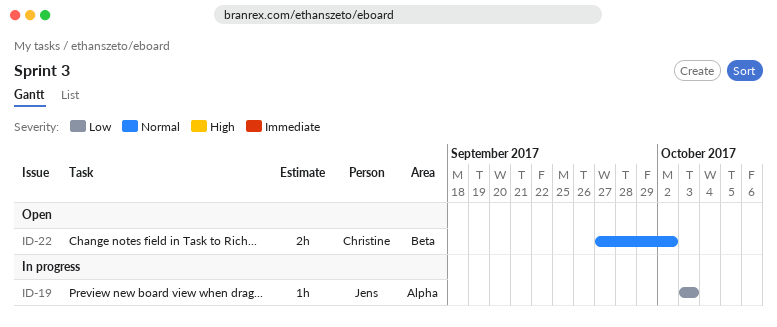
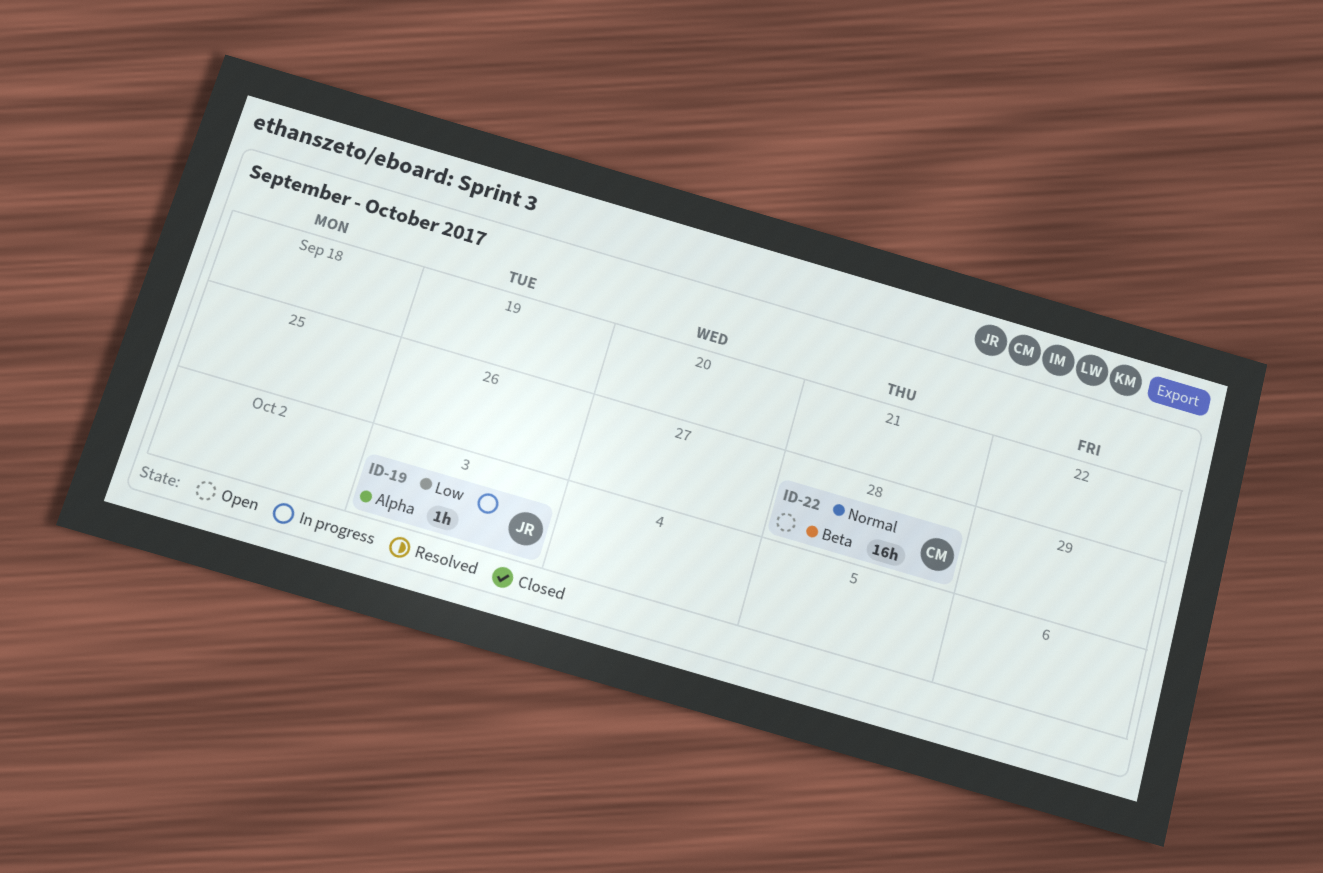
ID-22, estimate: 2h -> 16h
ID-22, due: Oct 2 -> Sep 28

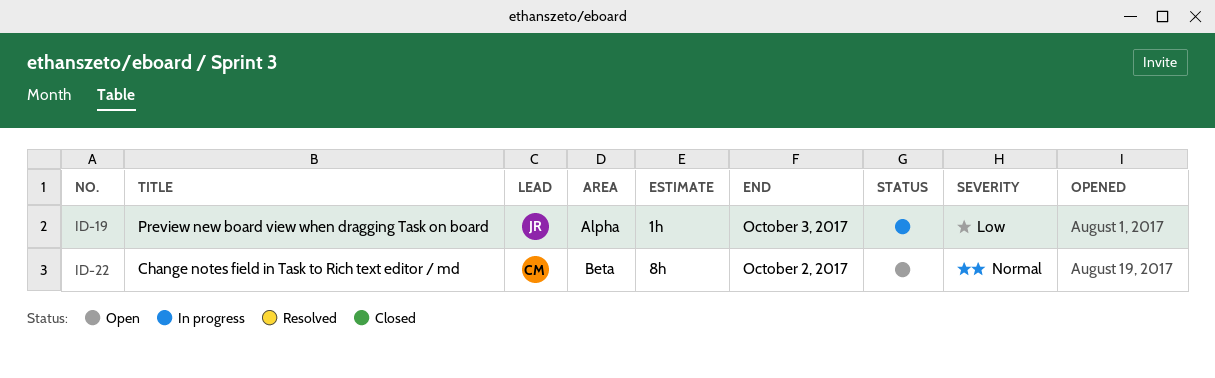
ID-22, estimate: 16h -> 8h
ID-22, due: Sep 28 -> Oct 2

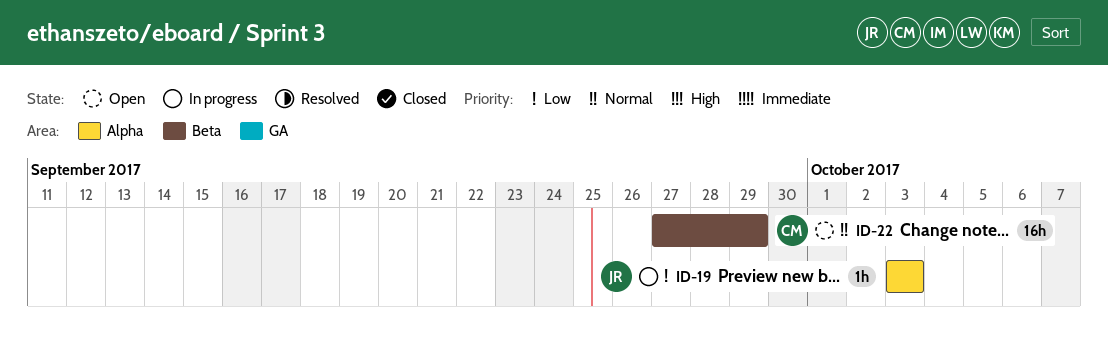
ID-22, estimate: 8h -> 16h
ID-22, due: Oct 2 -> Sep 29

